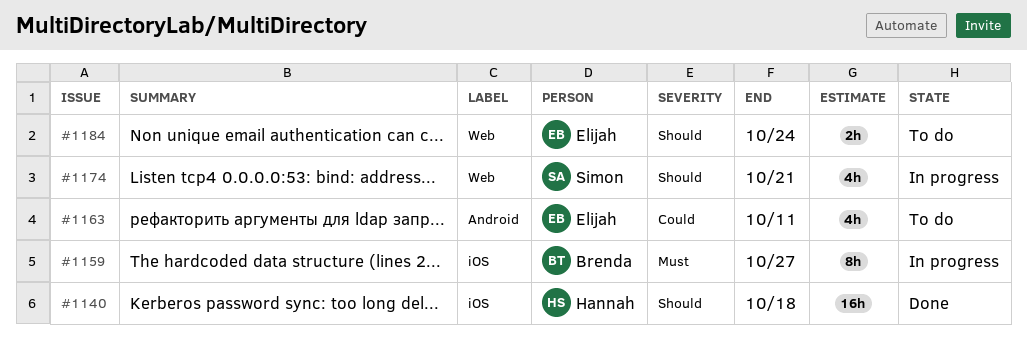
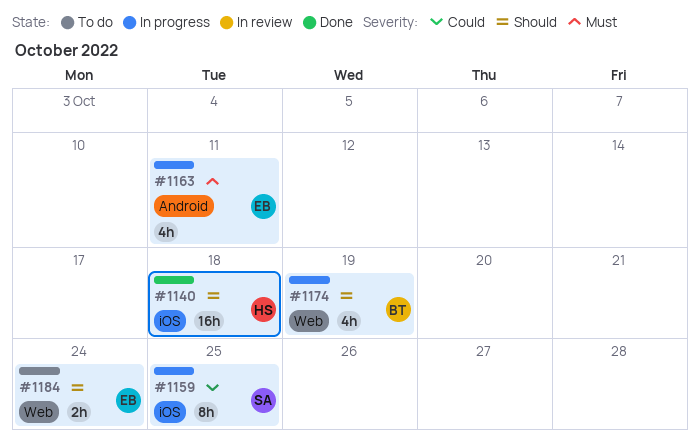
#1159, owner: Brenda -> Simon
#1159, priority: Must -> Could
#1159, due: Oct 27 -> Oct 25
#1163, status: To do -> In progress
#1163, priority: Could -> Must
#1174, owner: Simon -> Brenda
#1174, due: Oct 21 -> Oct 19

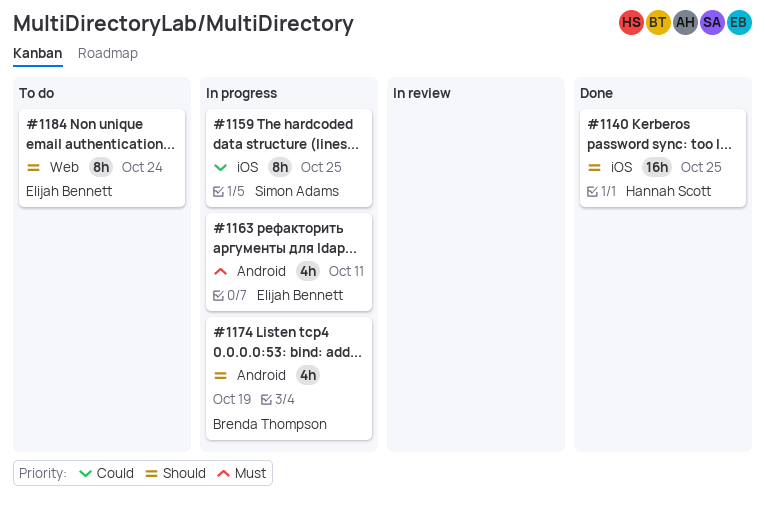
#1140, due: Oct 18 -> Oct 25
#1174, label: Web -> Android
#1184, estimate: 2h -> 8h

